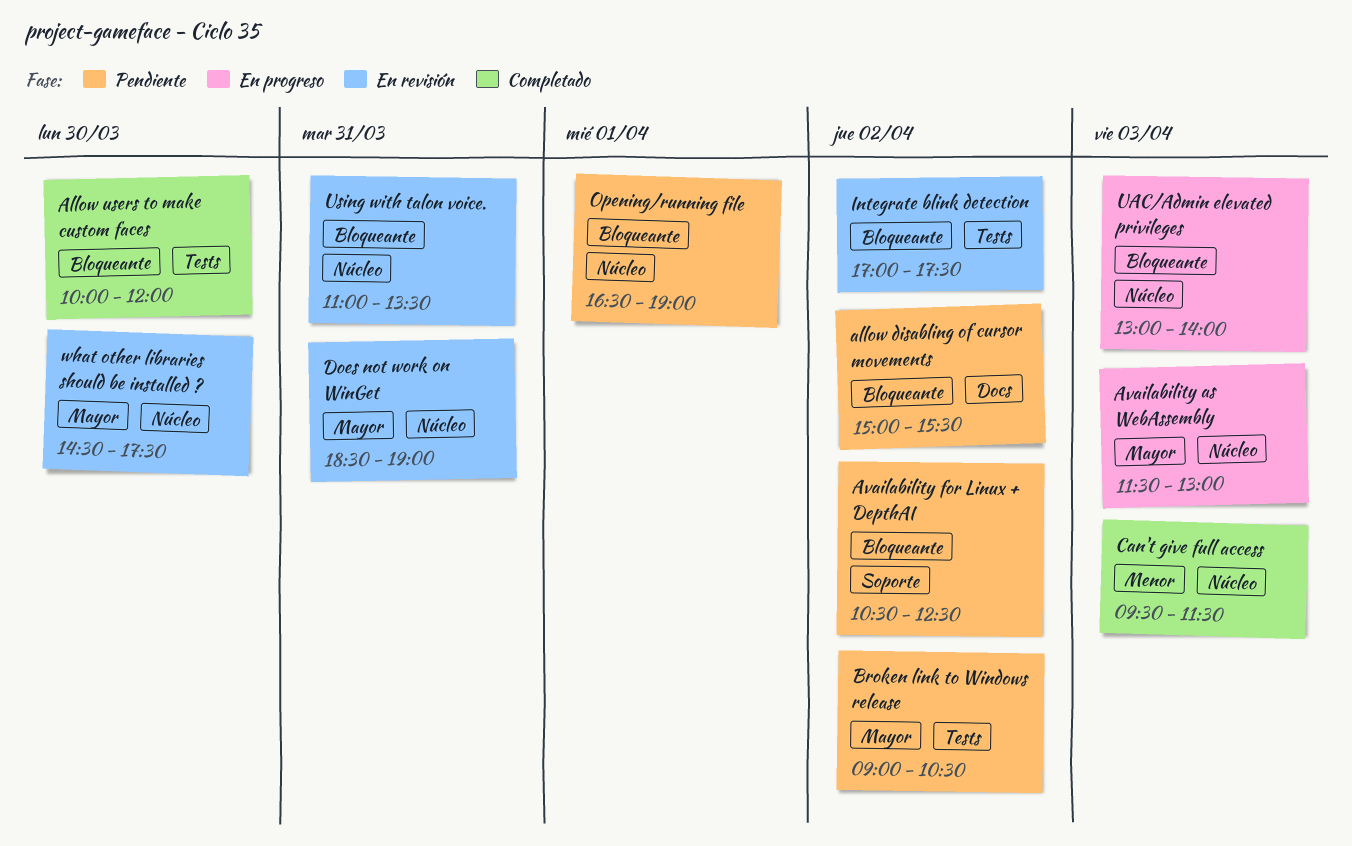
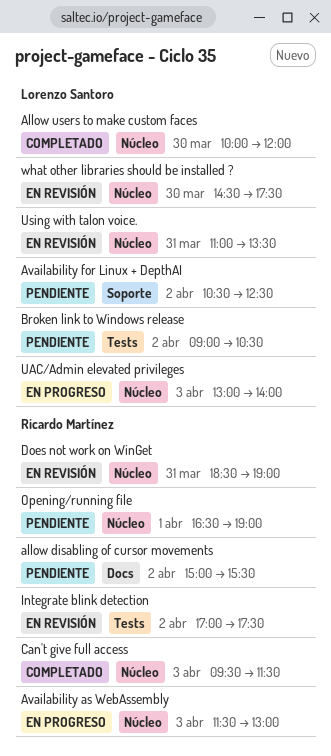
Allow users to make custom faces, label: Tests -> Núcleo

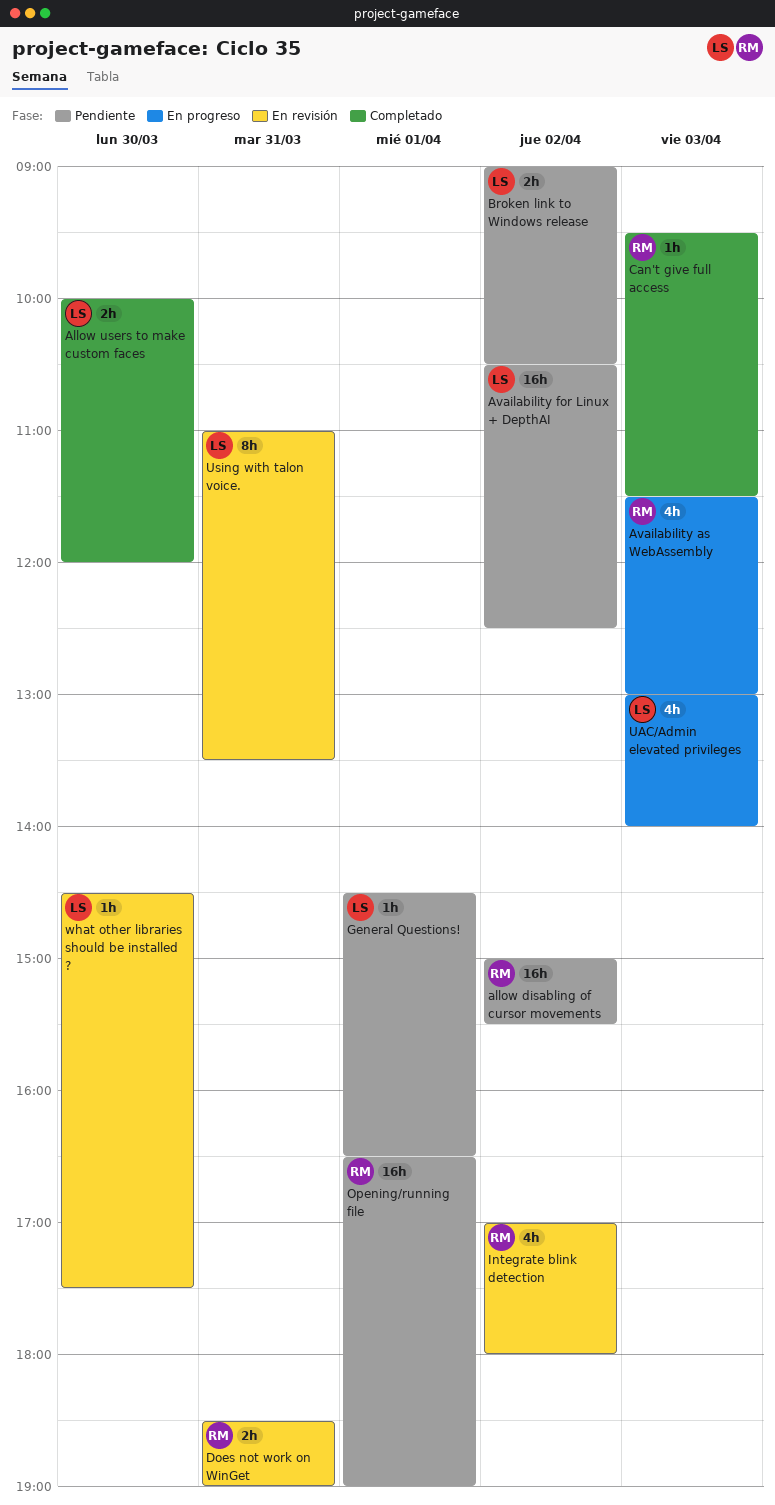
General Questions!: none -> present
Integrate blink detection, ends: 17:30 -> 18:00

